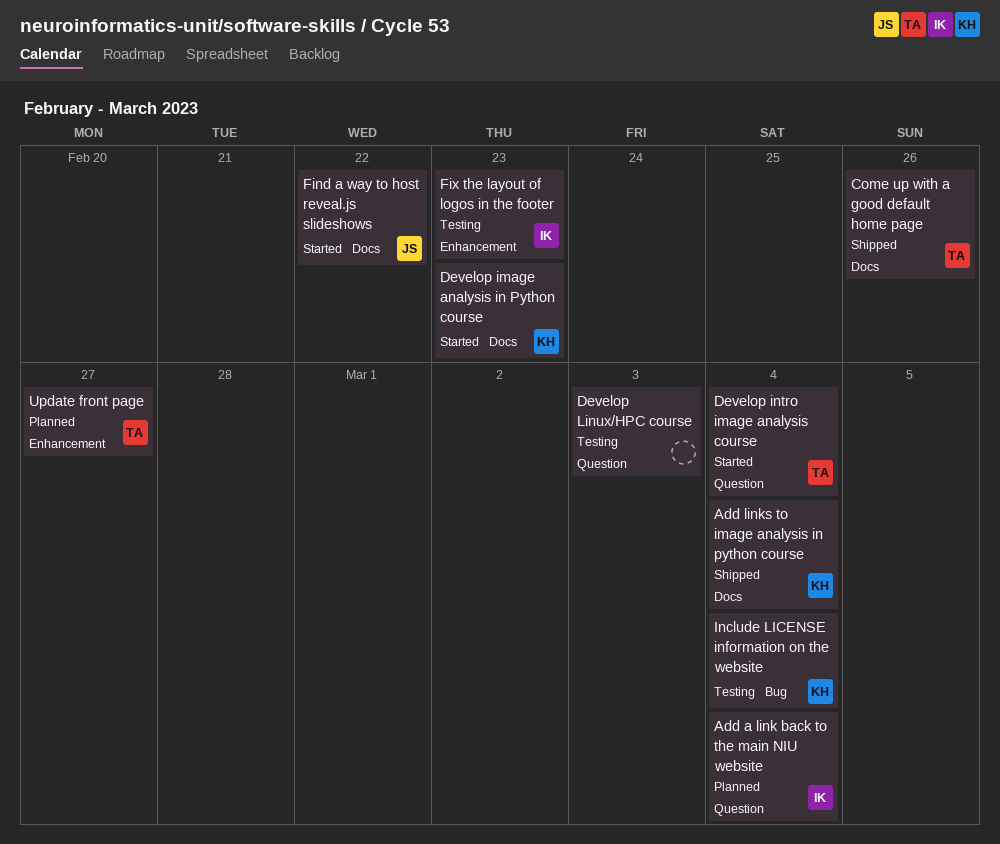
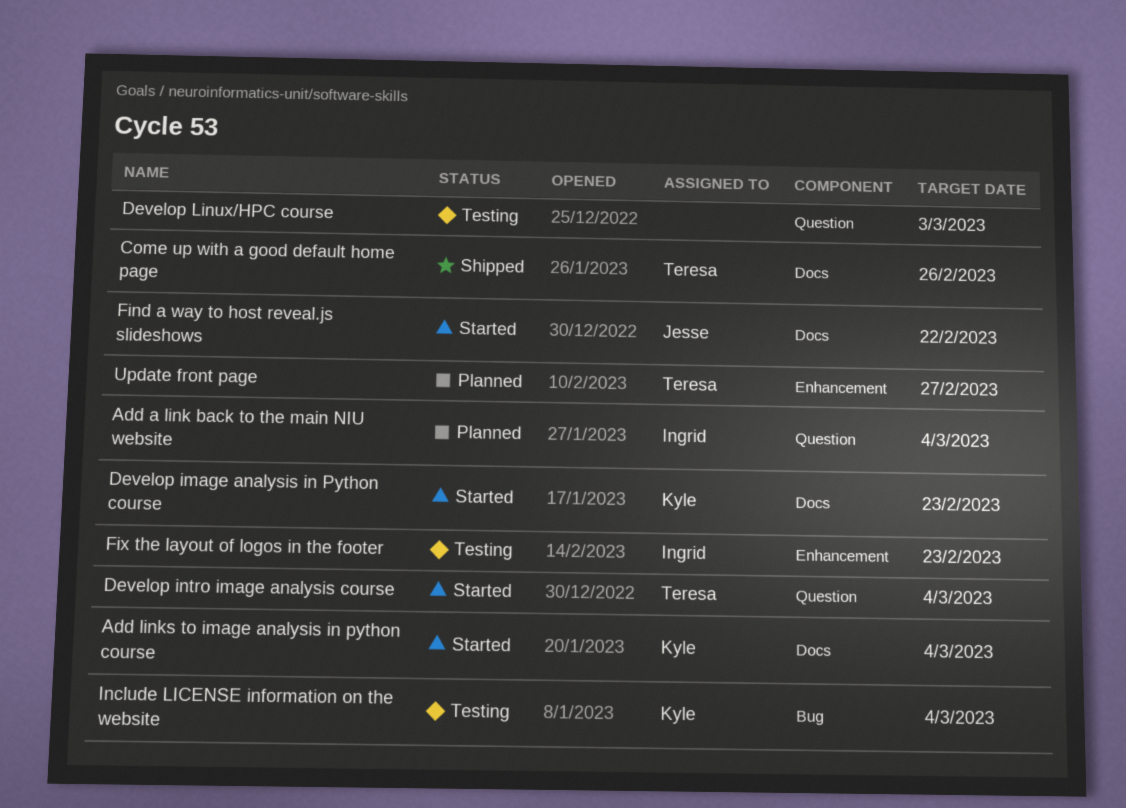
Add links to image analysis in python course, status: Shipped -> Started

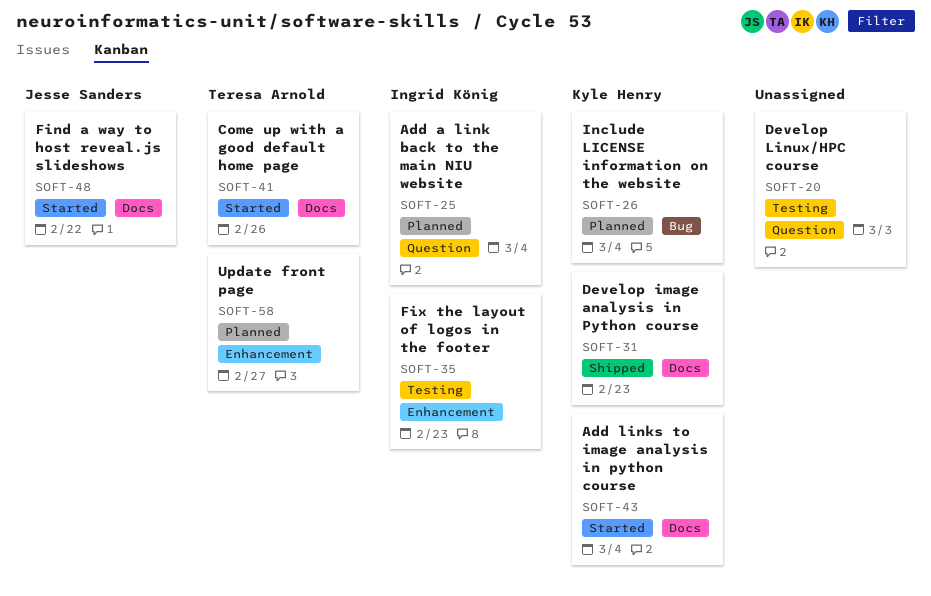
Come up with a good default home page, status: Shipped -> Started
Develop image analysis in Python course, status: Started -> Shipped
Develop intro image analysis course: present -> none
Include LICENSE information on the website, status: Testing -> Planned

